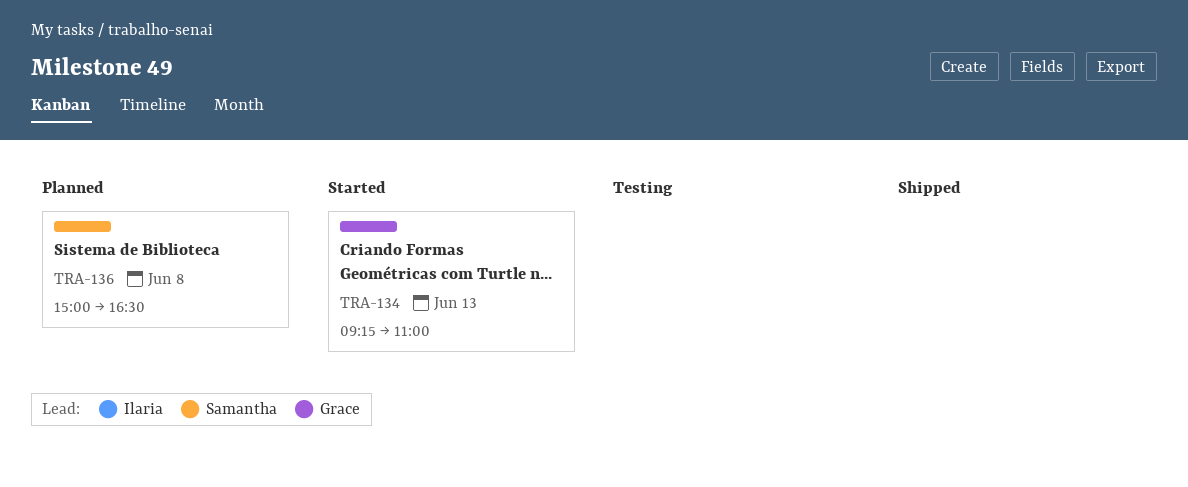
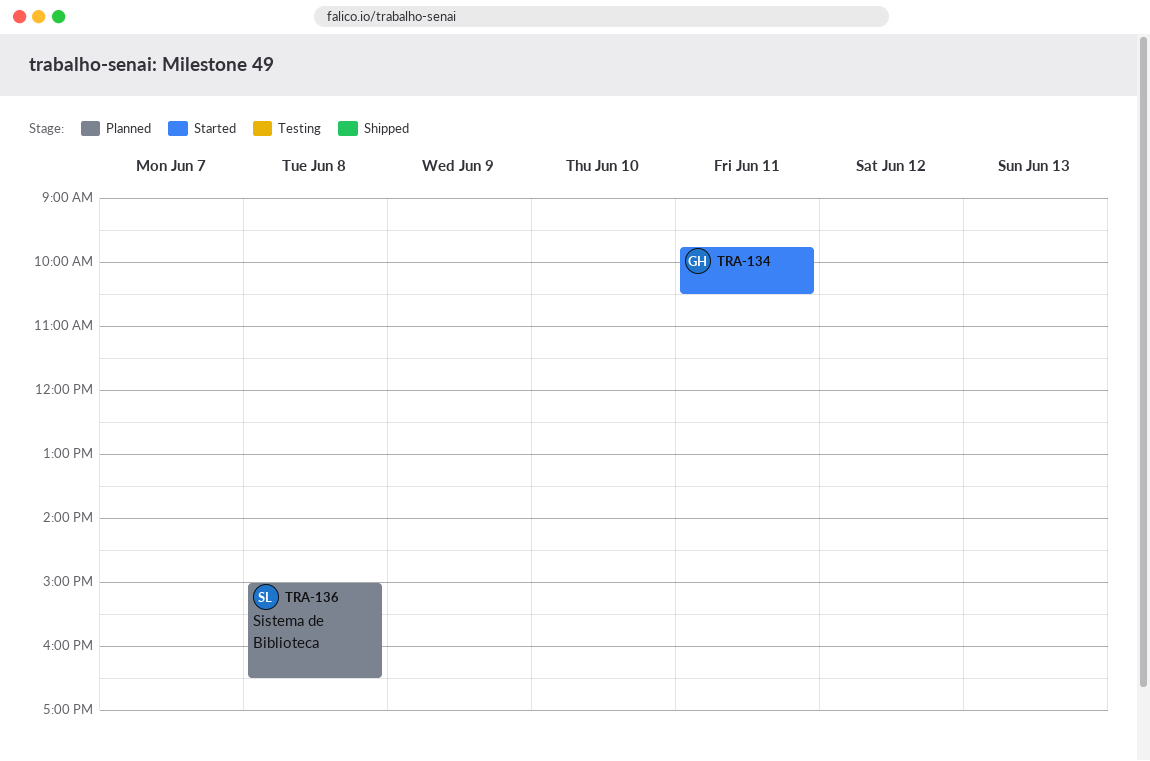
TRA-134, day: Jun 13 -> Jun 11
TRA-134, begins: 09:15 -> 09:45
TRA-134, ends: 11:00 -> 10:30

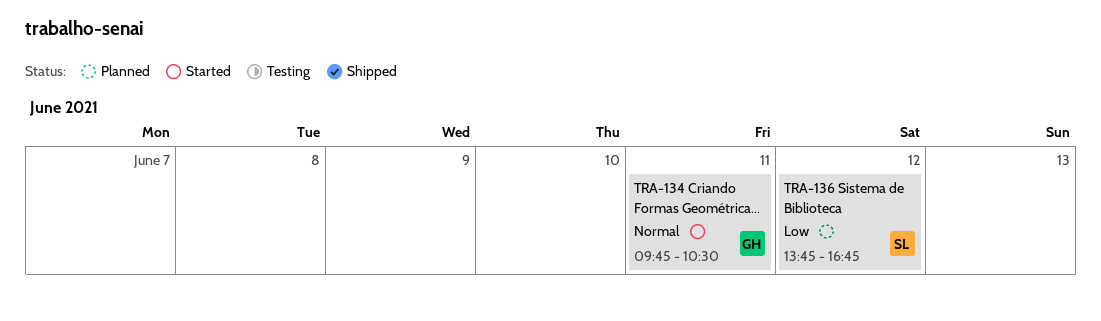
TRA-136, day: Jun 8 -> Jun 12
TRA-136, begins: 15:00 -> 13:45
TRA-136, ends: 16:30 -> 16:45

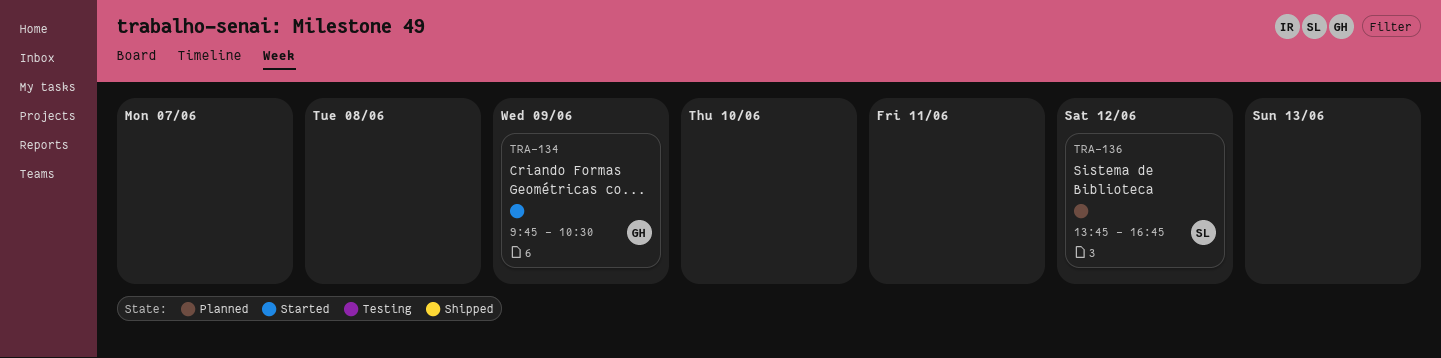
TRA-134, day: Jun 11 -> Jun 9

